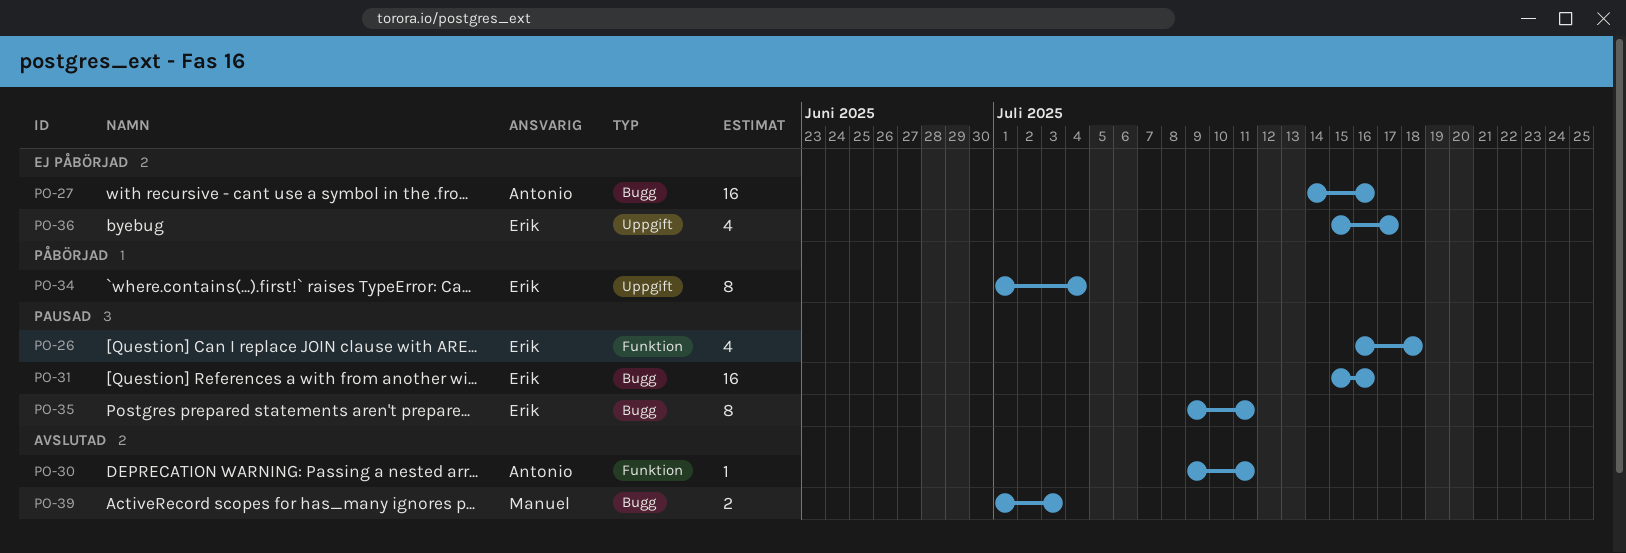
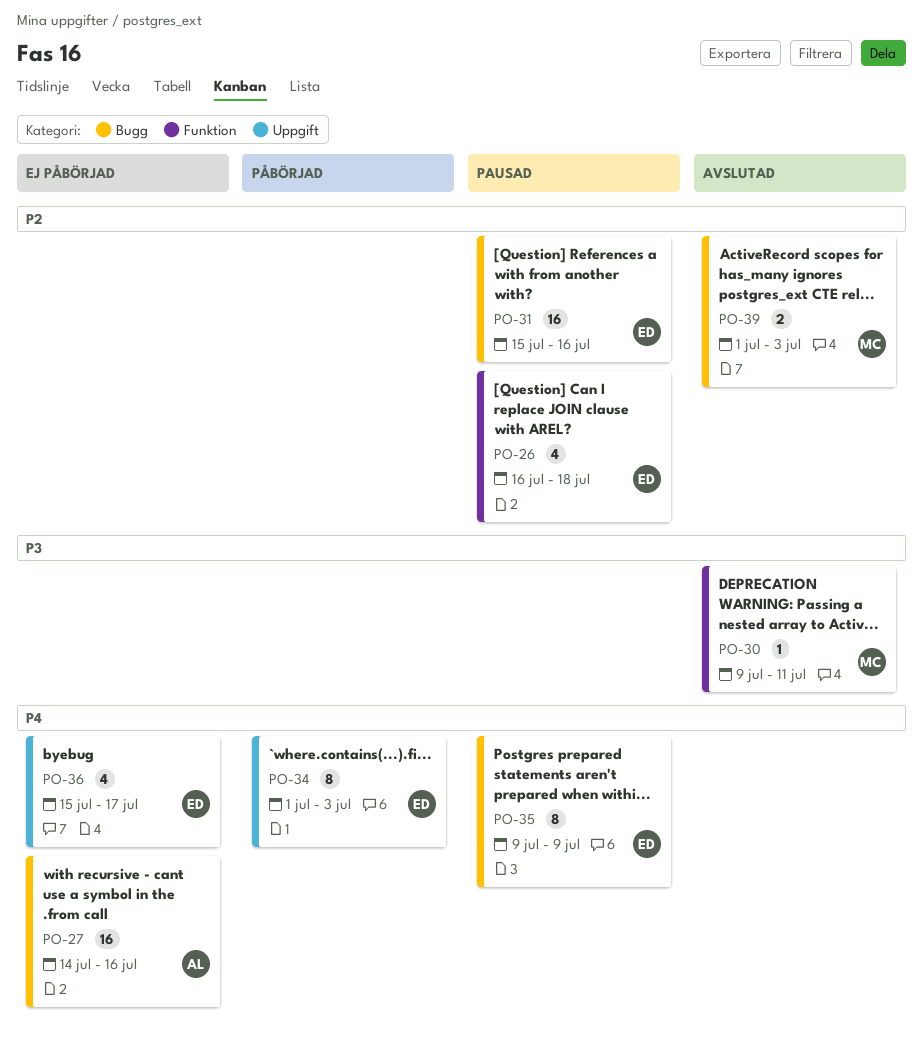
PO-30, owner: Antonio -> Manuel
PO-34, due: Jul 4 -> Jul 3
PO-35, due: Jul 11 -> Jul 9

